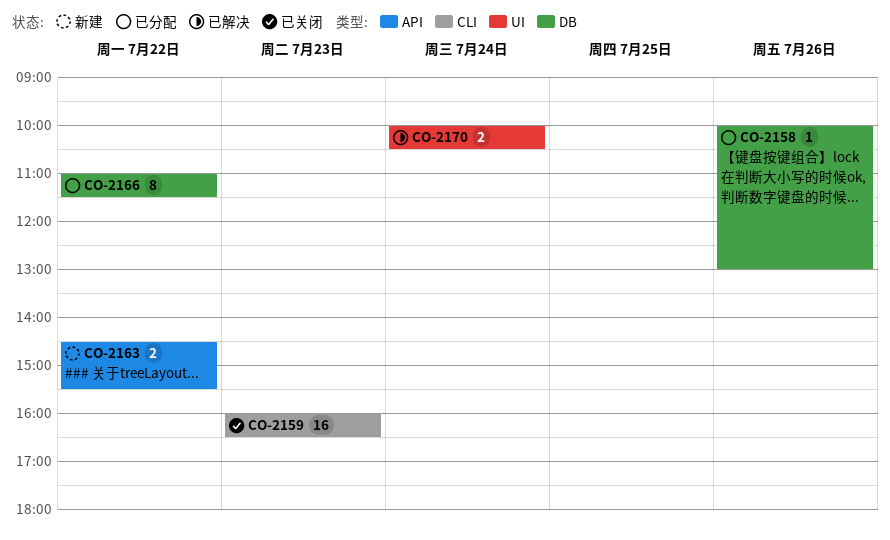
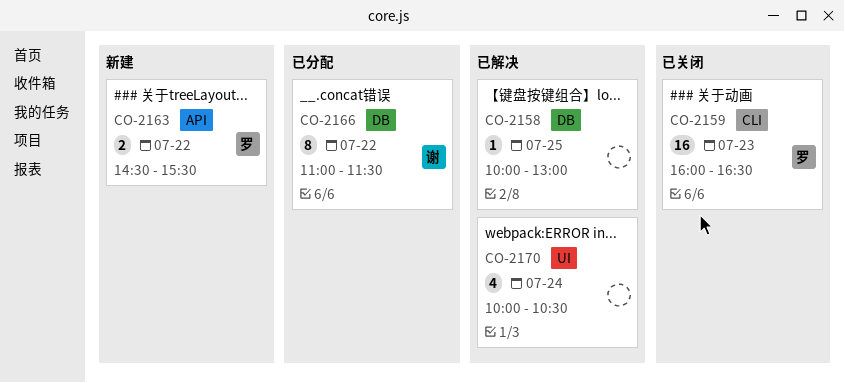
CO-2158, status: 已分配 -> 已解决
CO-2158, day: Jul 26 -> Jul 25
CO-2170, estimate: 2 -> 4

